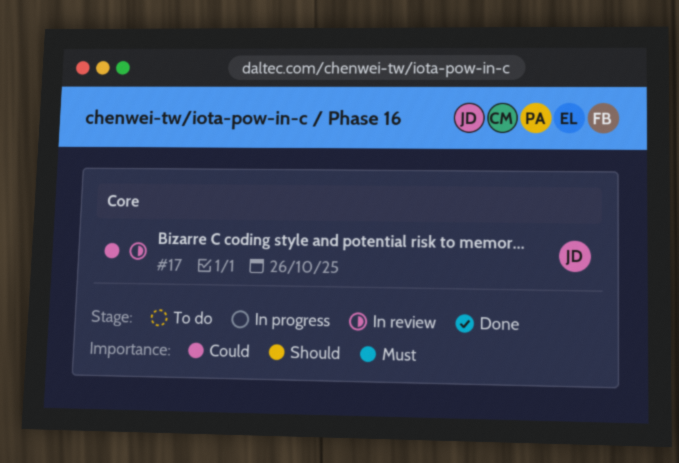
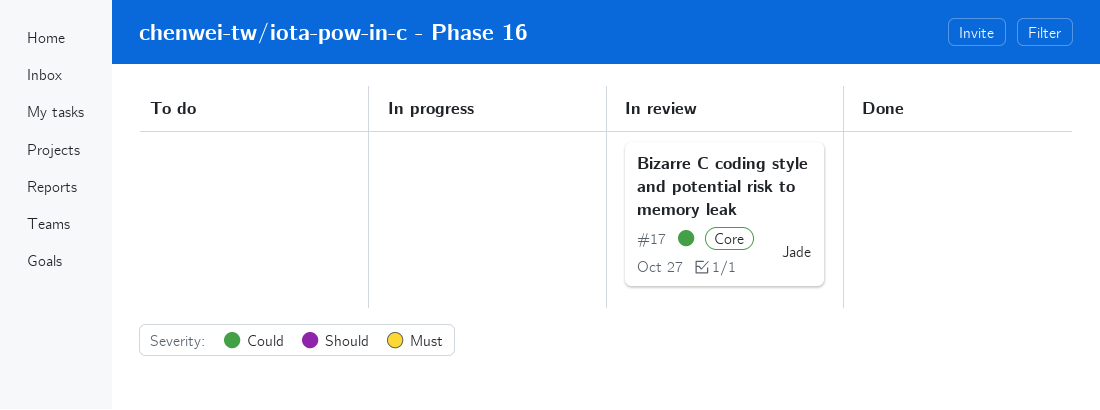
#17, due: Oct 26 -> Oct 27

